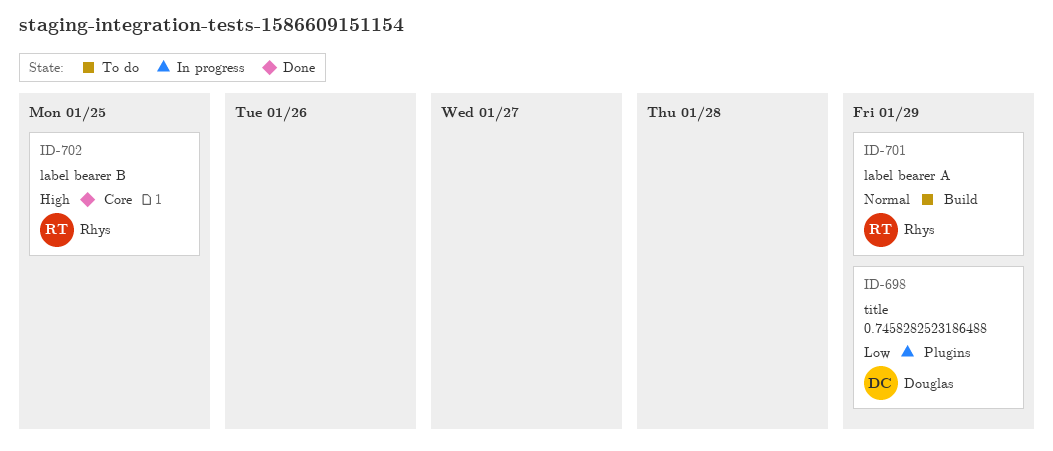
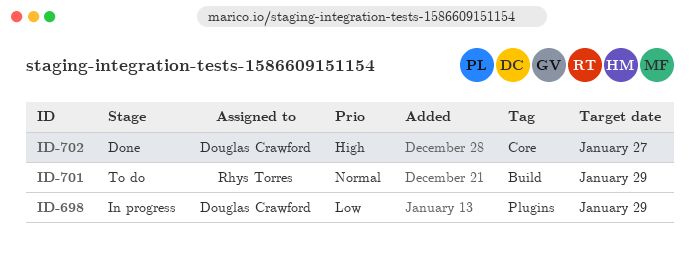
ID-702, owner: Rhys Torres -> Douglas Crawford
ID-702, due: Jan 25 -> Jan 27

